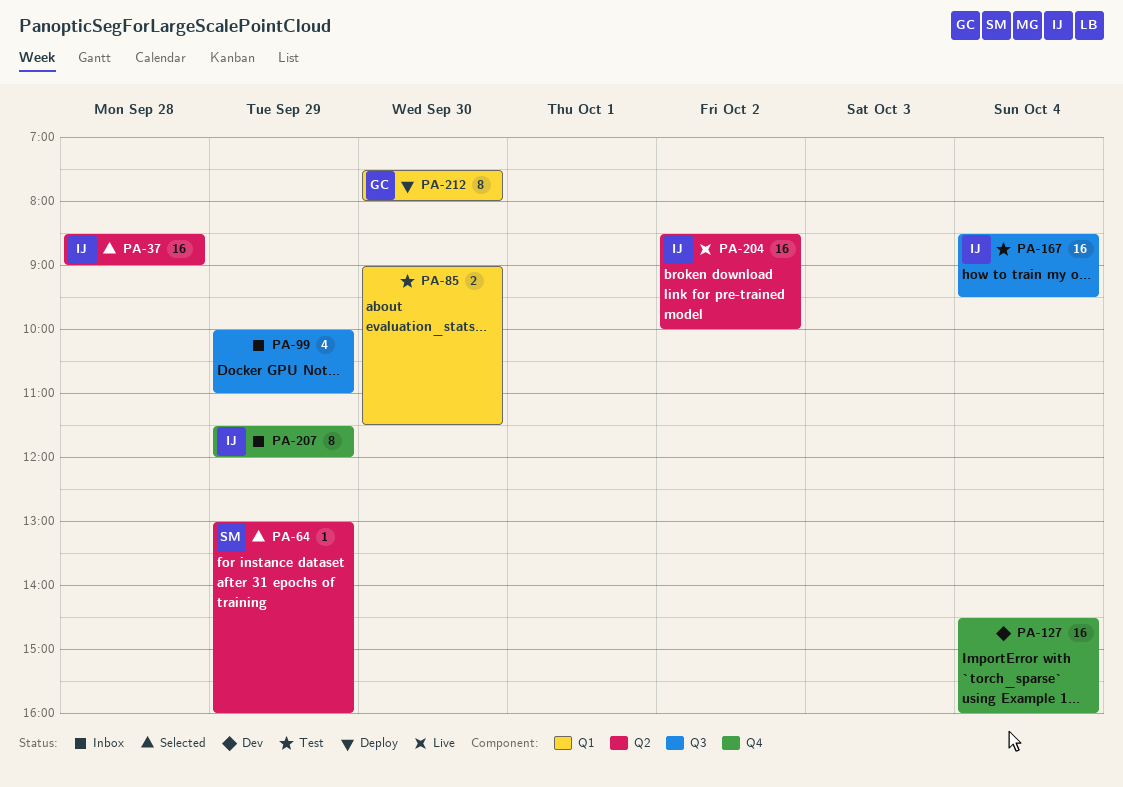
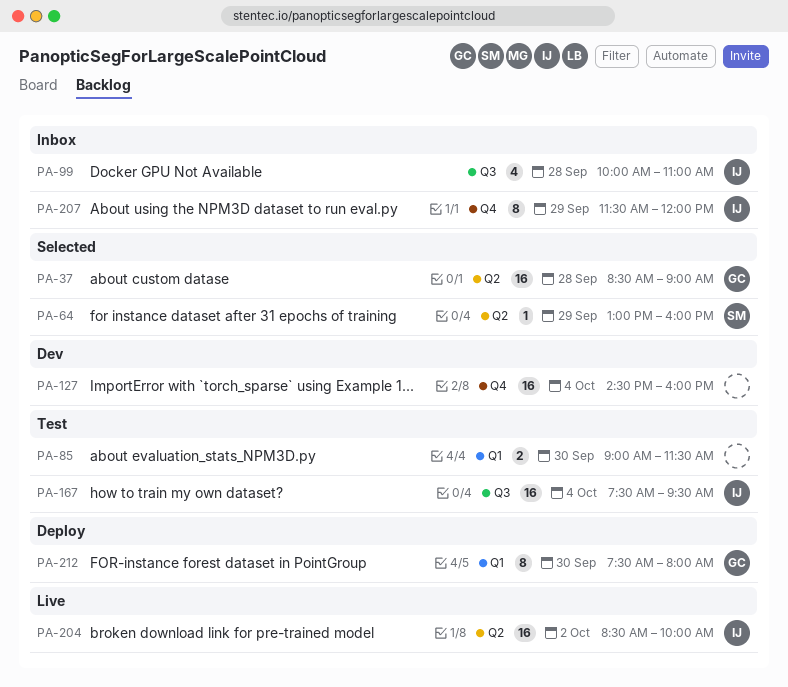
PA-37, owner: IJ -> GC
PA-99, owner: none -> IJ
PA-99, day: Sep 29 -> Sep 28
PA-167, begins: 08:30 -> 07:30

